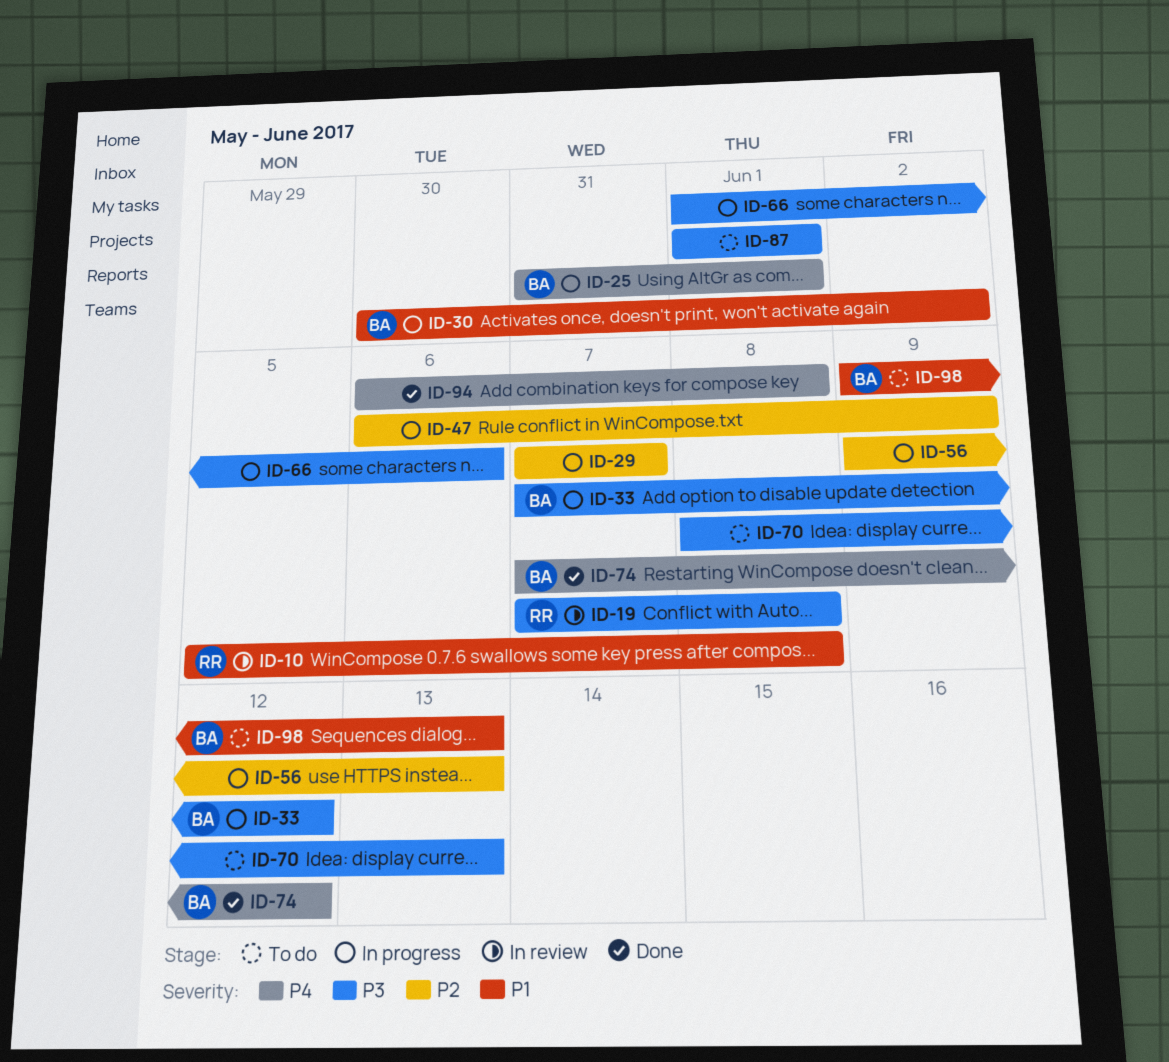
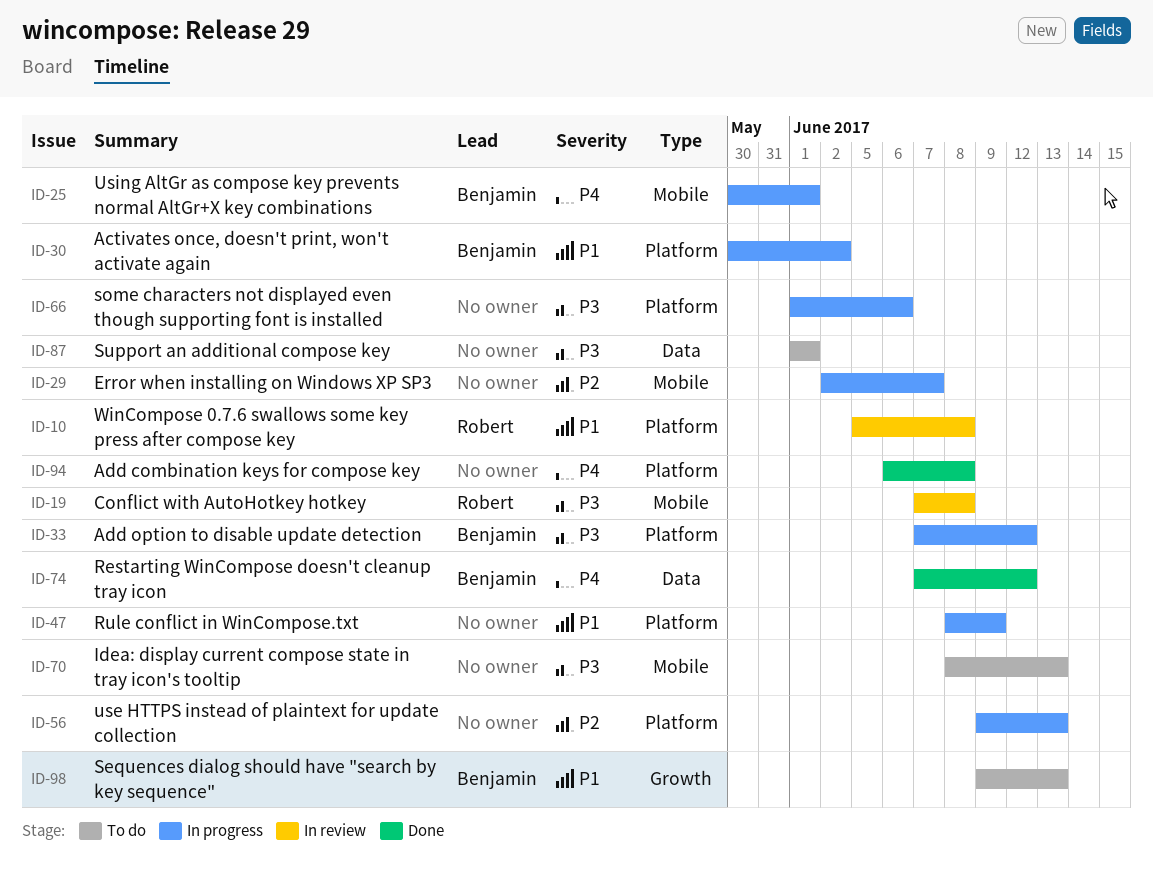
ID-25, start: May 31 -> May 30
ID-29, start: Jun 7 -> Jun 2
ID-47, priority: P2 -> P1
ID-47, start: Jun 6 -> Jun 8

